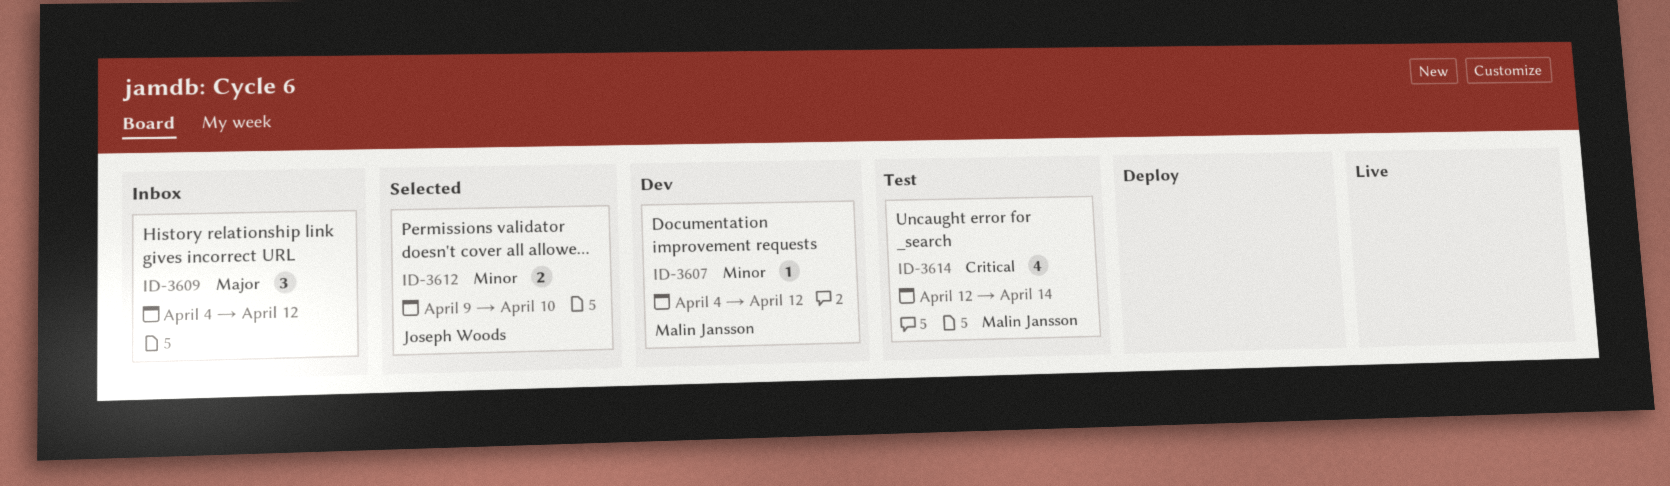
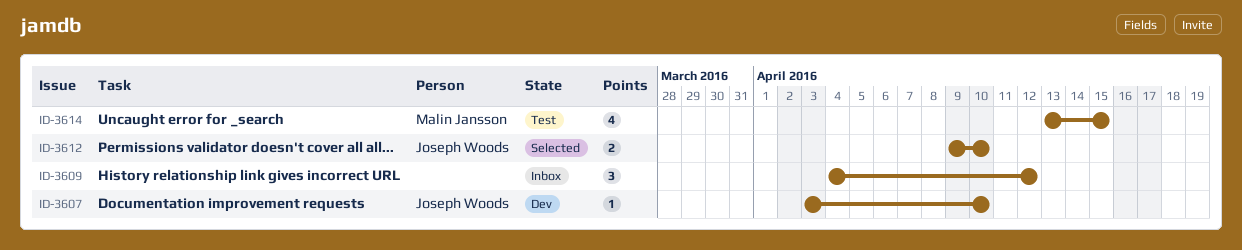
ID-3607, owner: Malin Jansson -> Joseph Woods
ID-3607, start: Apr 4 -> Apr 3
ID-3607, due: Apr 12 -> Apr 10
ID-3614, start: Apr 12 -> Apr 13
ID-3614, due: Apr 14 -> Apr 15

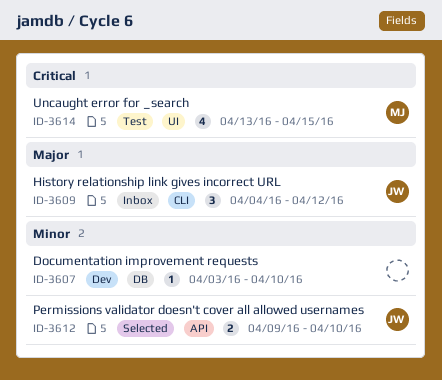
ID-3607, owner: Joseph Woods -> none
ID-3609, owner: none -> Joseph Woods

